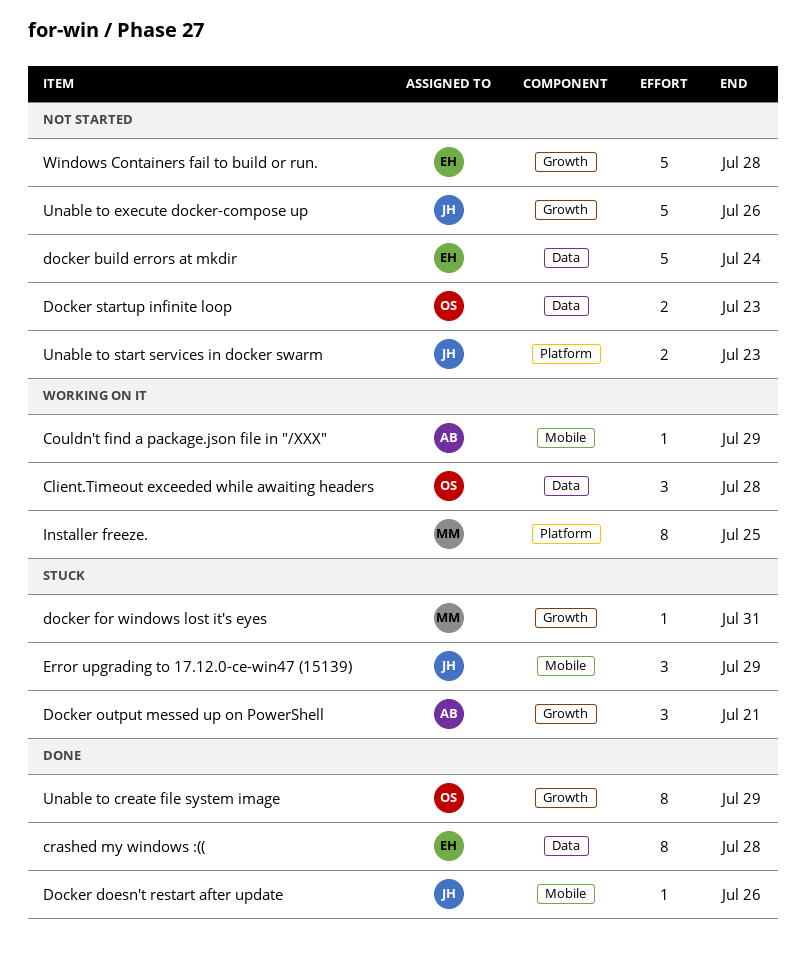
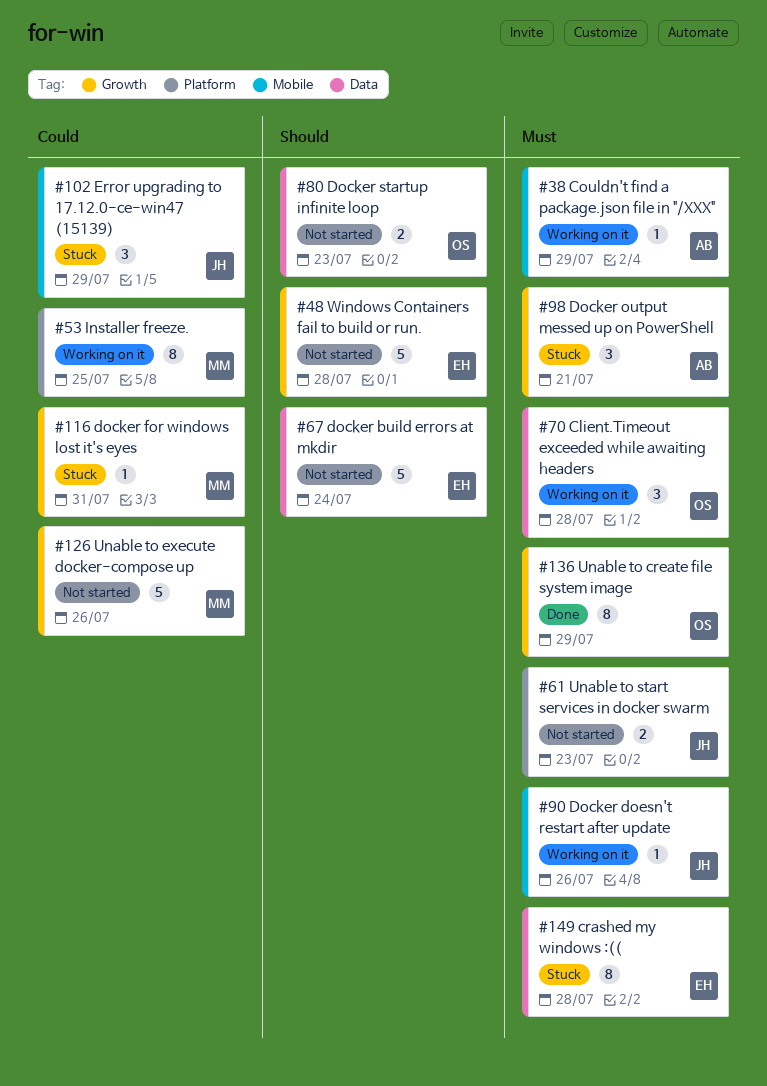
crashed my windows :((, status: Done -> Stuck
Docker doesn't restart after update, status: Done -> Working on it
Unable to execute docker-compose up, owner: JH -> MM

